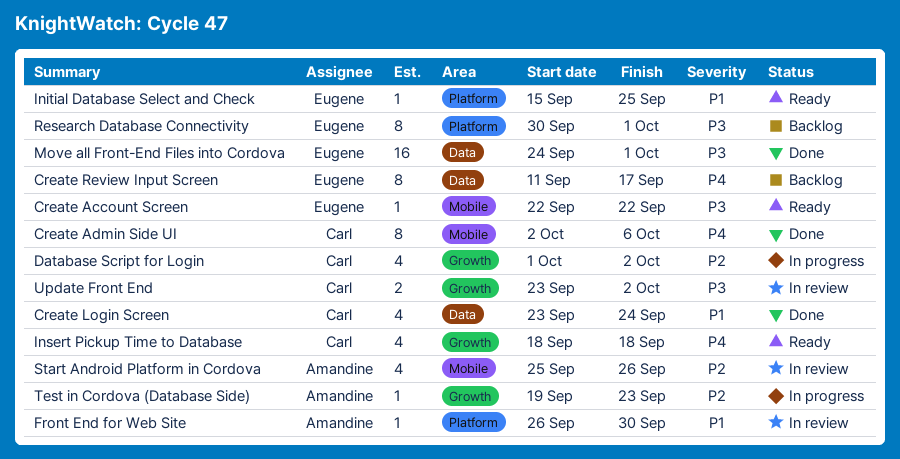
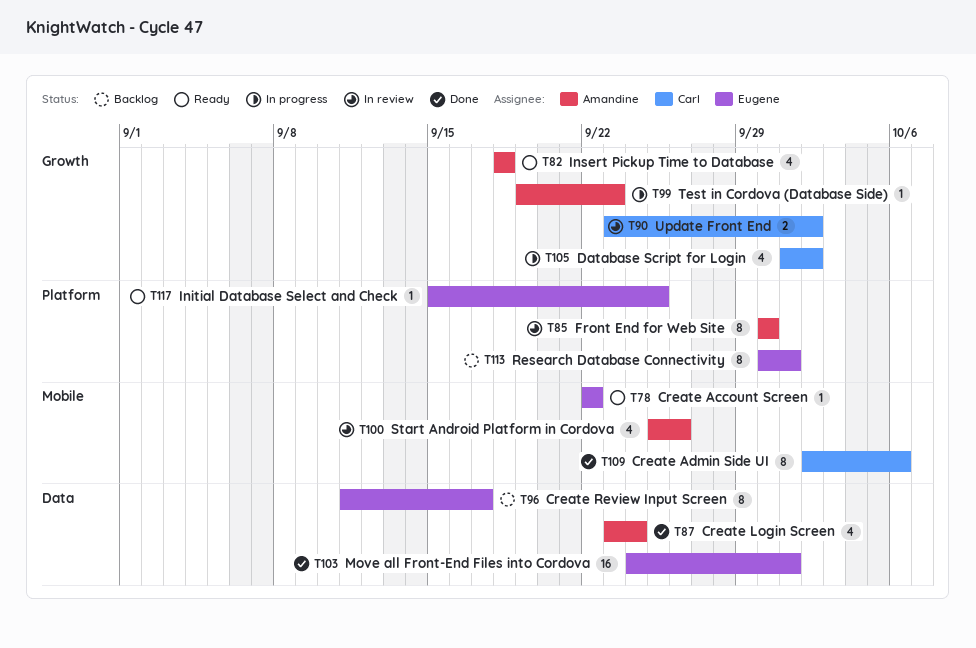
Create Login Screen, owner: Carl -> Amandine
Front End for Web Site, estimate: 1 -> 8
Front End for Web Site, start: Sep 26 -> Sep 30
Insert Pickup Time to Database, owner: Carl -> Amandine

